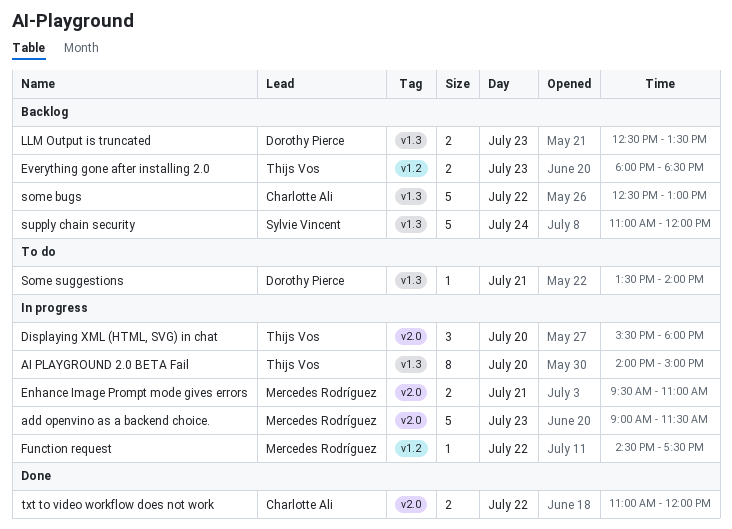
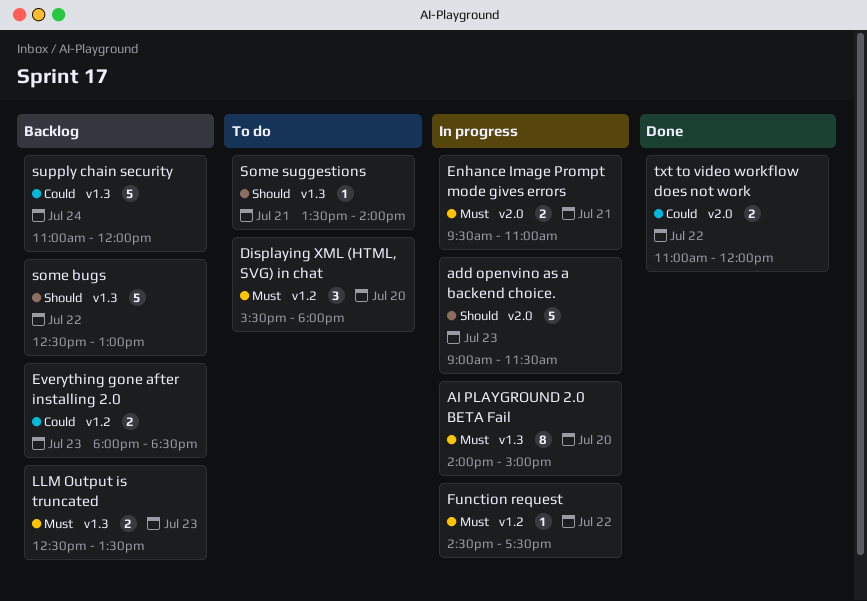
Displaying XML (HTML, SVG) in chat, status: In progress -> To do
Displaying XML (HTML, SVG) in chat, label: v2.0 -> v1.2

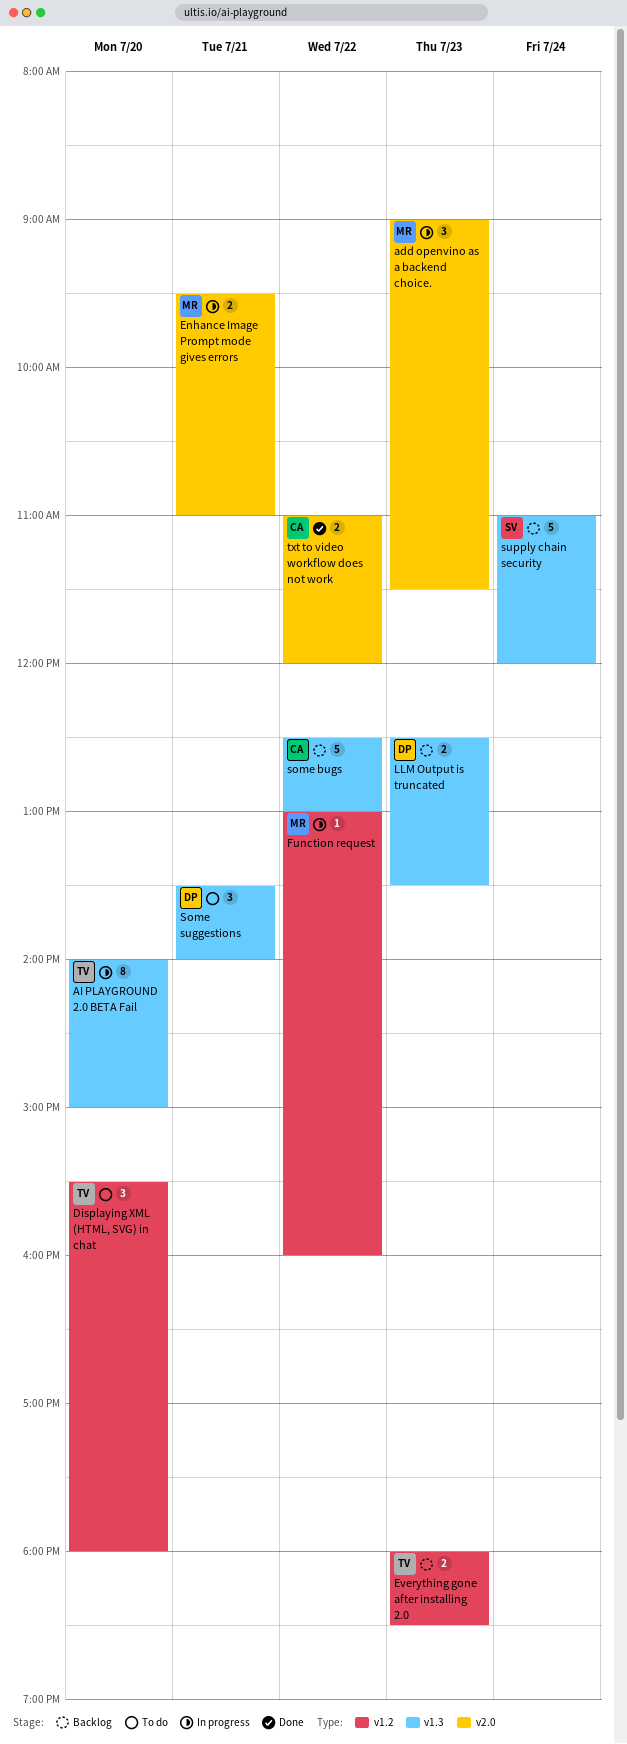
add openvino as a backend choice., estimate: 5 -> 3
Function request, begins: 14:30 -> 13:00
Function request, ends: 17:30 -> 16:00
Some suggestions, estimate: 1 -> 3

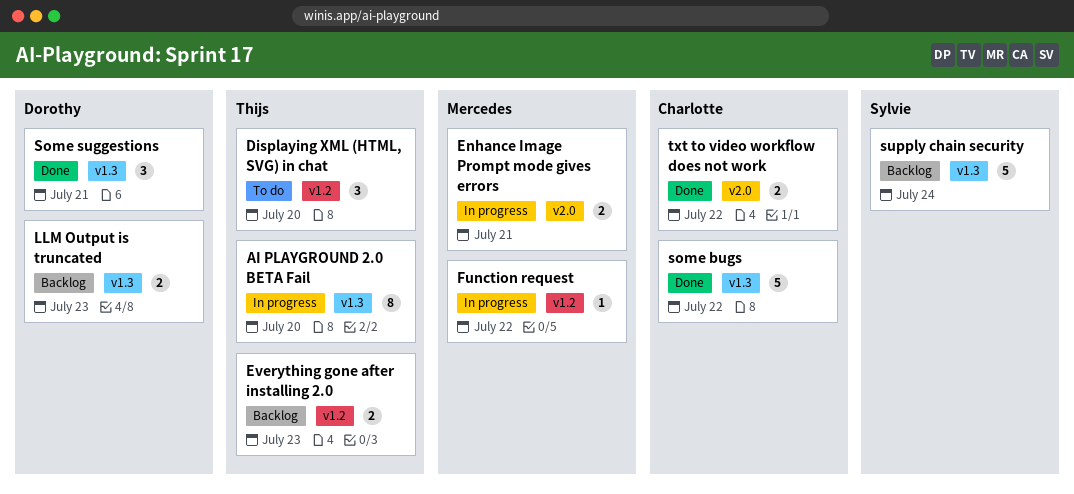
add openvino as a backend choice.: present -> none
some bugs, status: Backlog -> Done
Some suggestions, status: To do -> Done

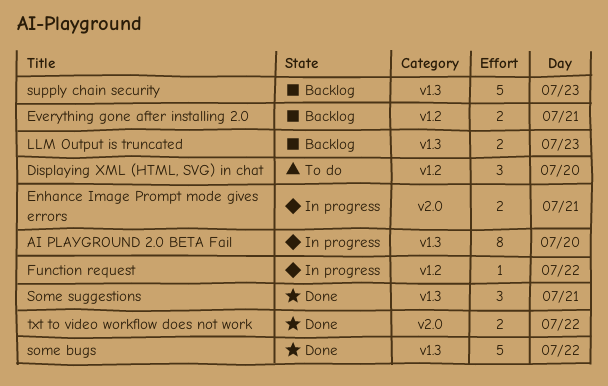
Everything gone after installing 2.0, day: Jul 23 -> Jul 21
supply chain security, day: Jul 24 -> Jul 23

